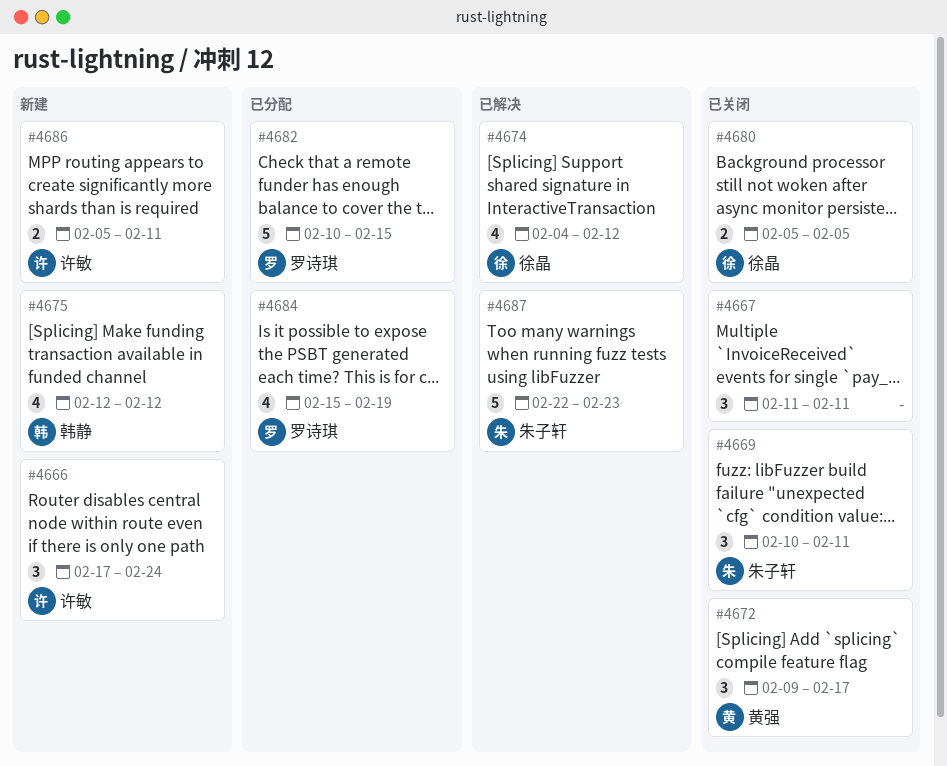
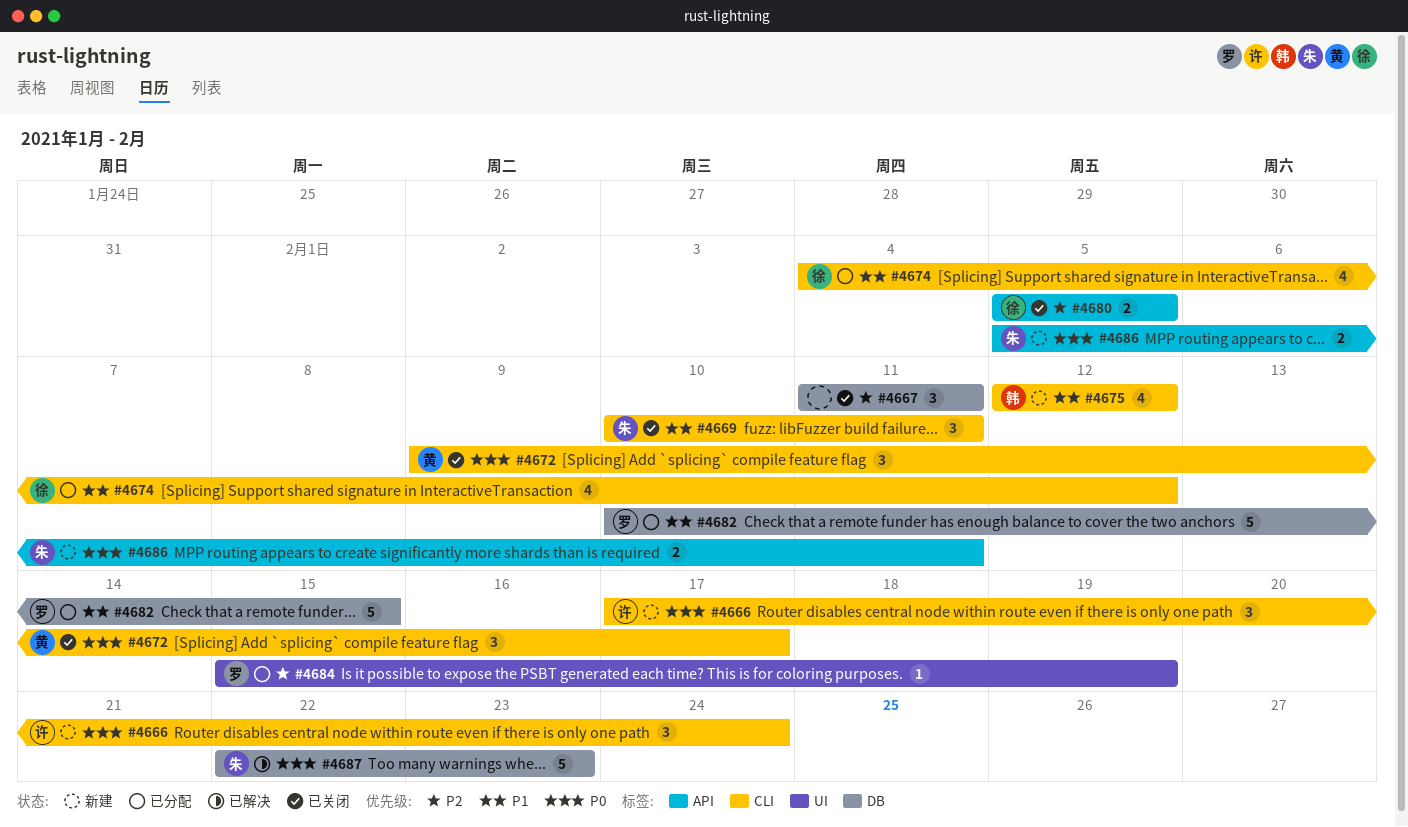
#4674, status: 已解决 -> 已分配
#4684, estimate: 4 -> 1
#4686, owner: 许敏 -> 朱子轩

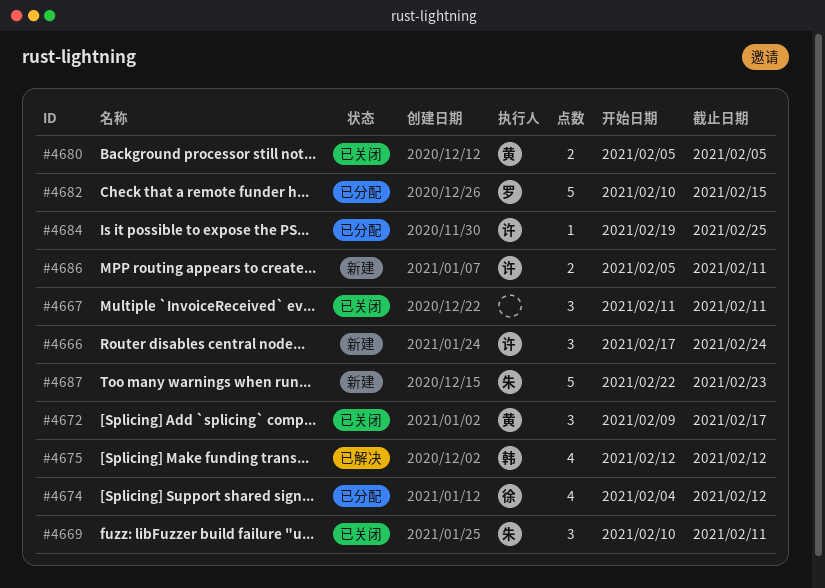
#4675, status: 新建 -> 已解决
#4680, owner: 徐 -> 黄
#4684, owner: 罗 -> 许
#4684, start: Feb 15 -> Feb 19
#4684, due: Feb 19 -> Feb 25
#4686, owner: 朱 -> 许
#4687, status: 已解决 -> 新建

